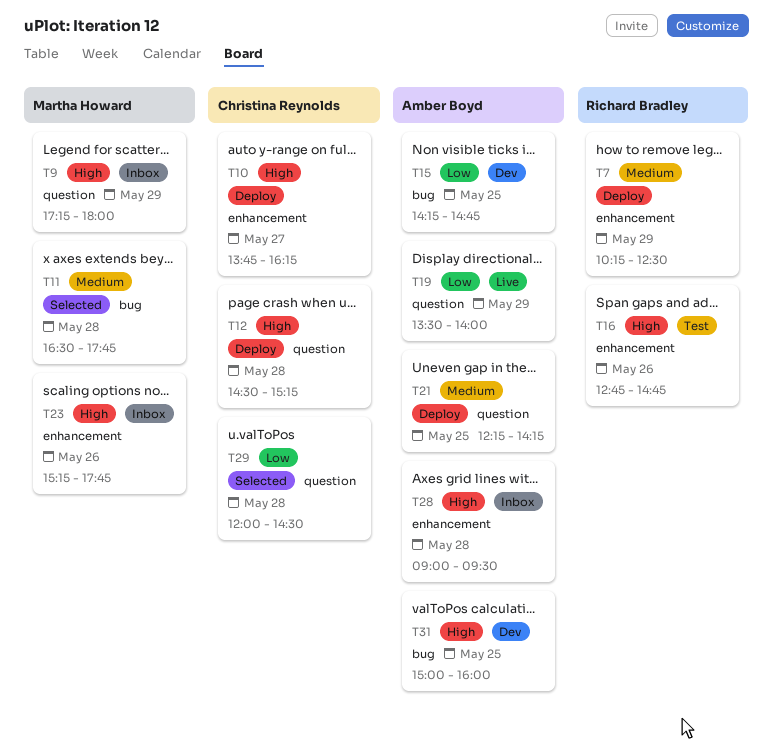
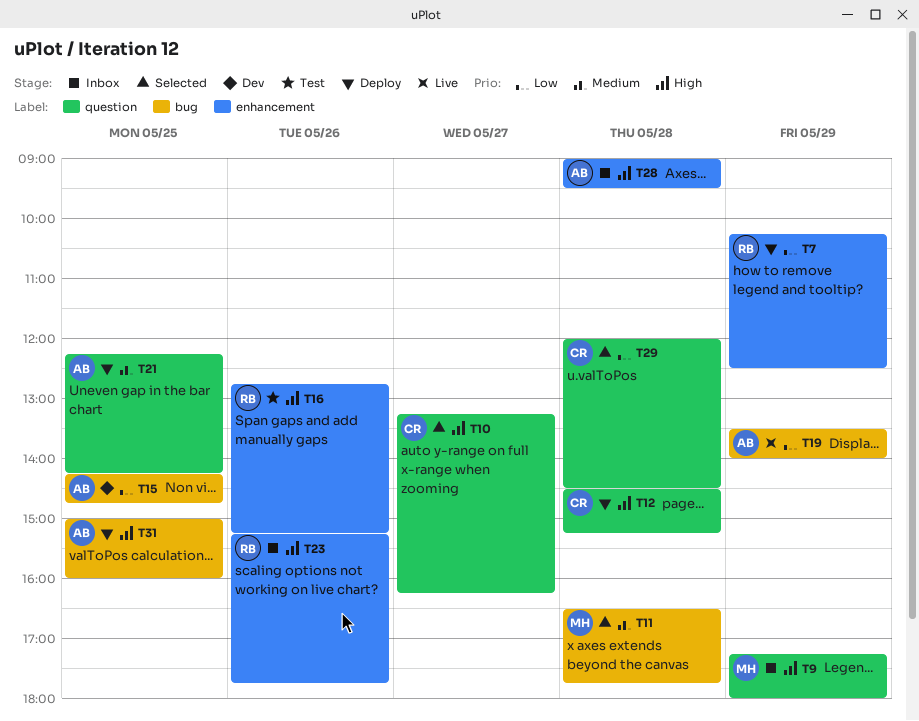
T7, priority: Medium -> Low
T10, status: Deploy -> Selected
T10, label: enhancement -> question
T10, begins: 13:45 -> 13:15
T16, ends: 14:45 -> 15:15
T19, label: question -> bug
T23, owner: Martha Howard -> Richard Bradley
T31, status: Dev -> Deploy

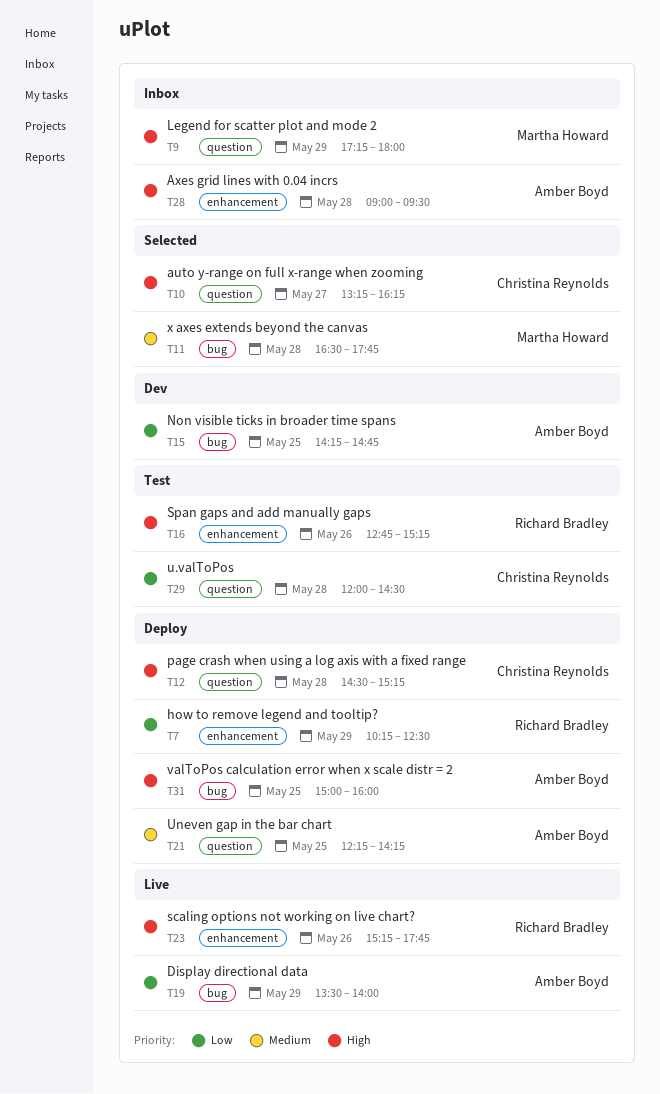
T23, status: Inbox -> Live
T29, status: Selected -> Test

